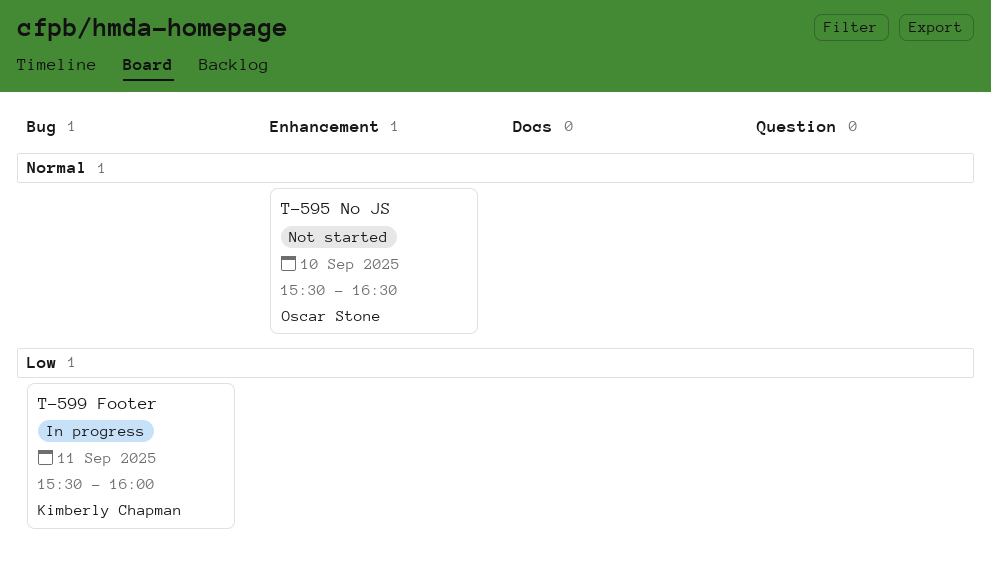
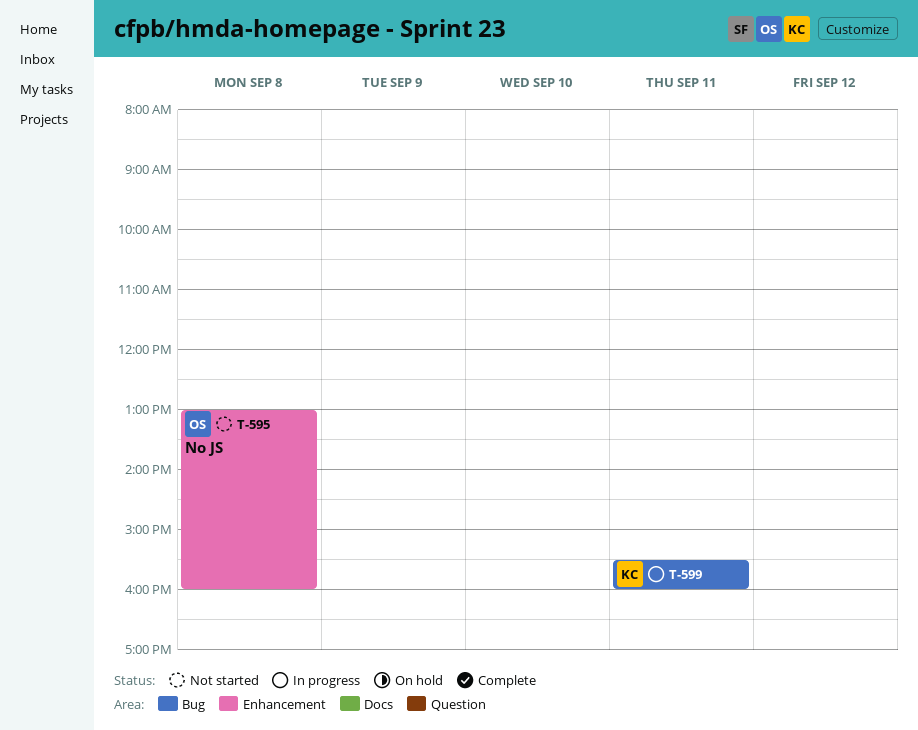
T-595, day: Sep 10 -> Sep 8
T-595, begins: 15:30 -> 13:00
T-595, ends: 16:30 -> 16:00

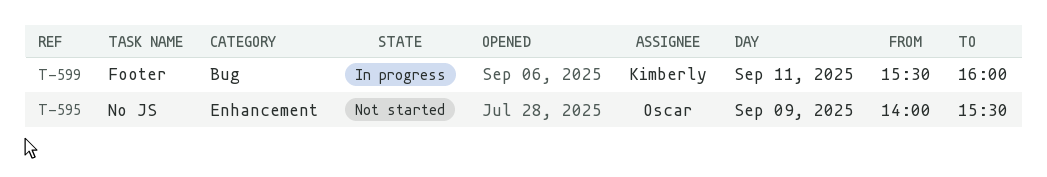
T-595, day: Sep 8 -> Sep 9
T-595, begins: 13:00 -> 14:00
T-595, ends: 16:00 -> 15:30

